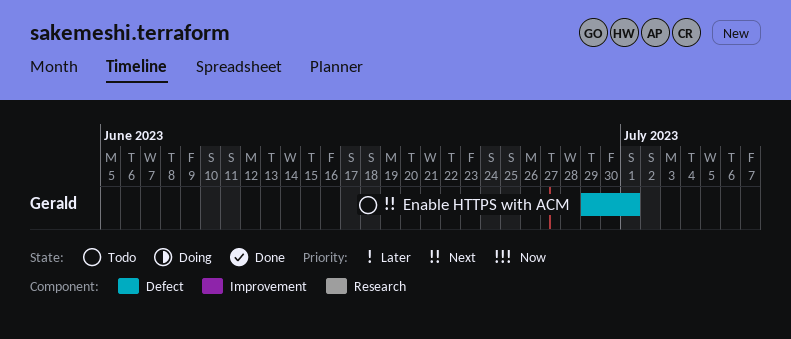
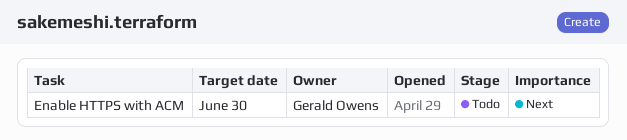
Enable HTTPS with ACM, due: Jul 1 -> Jun 30

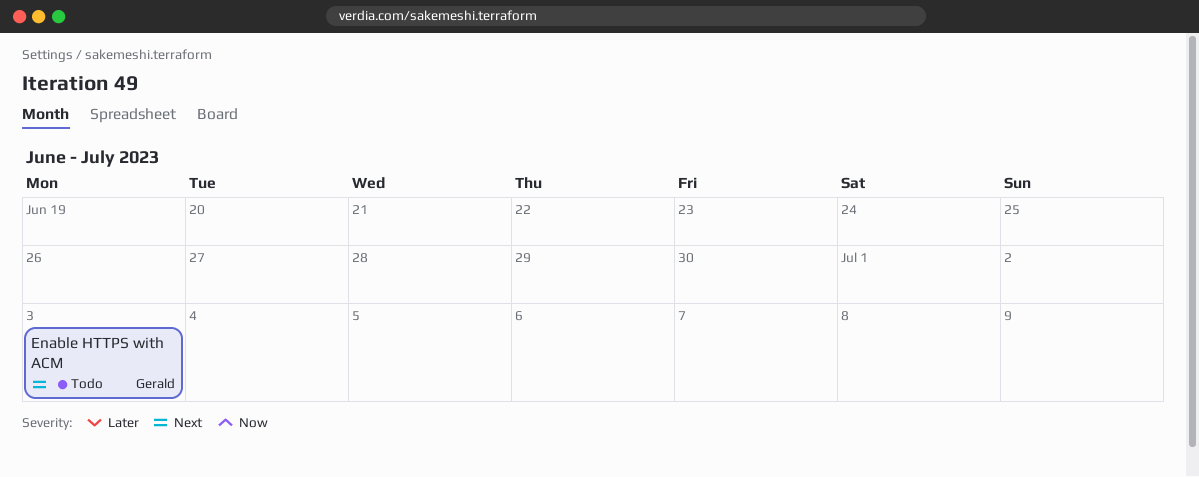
Enable HTTPS with ACM, due: Jun 30 -> Jul 3

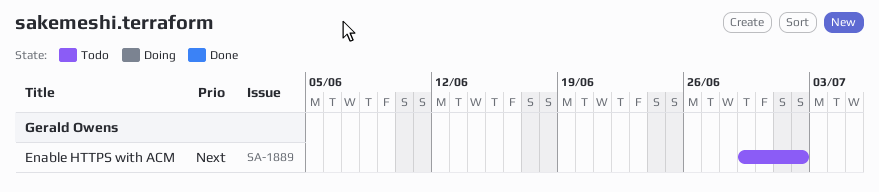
Enable HTTPS with ACM, due: Jul 3 -> Jul 2

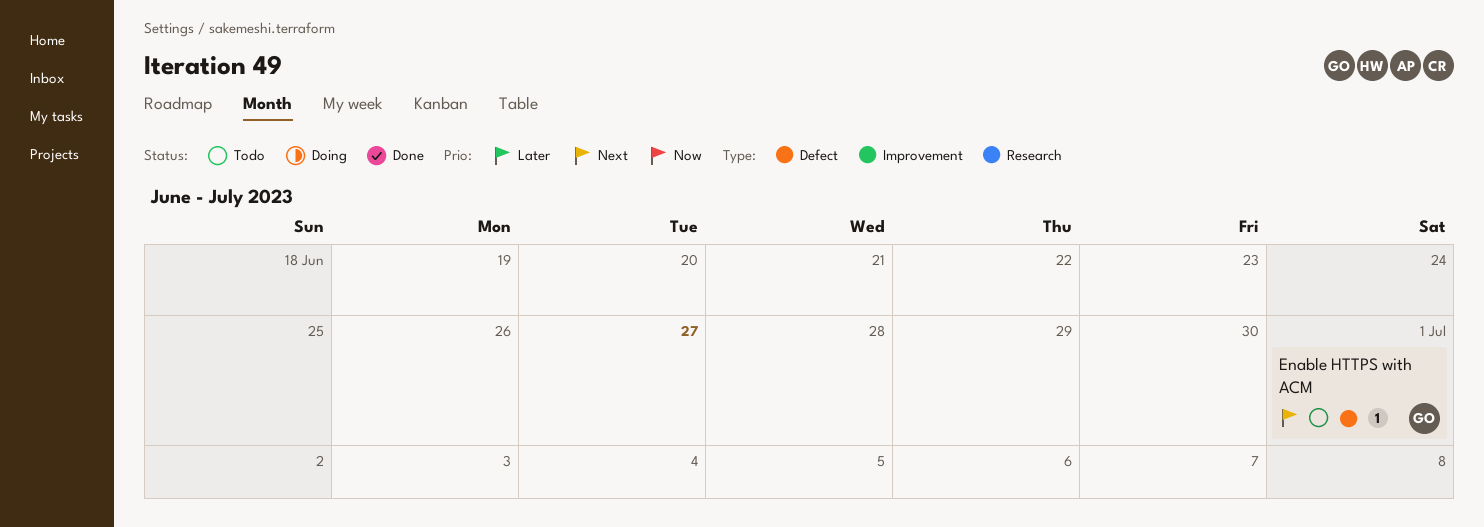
Enable HTTPS with ACM, due: Jul 2 -> Jul 1

